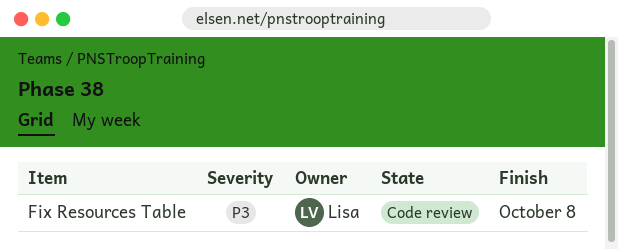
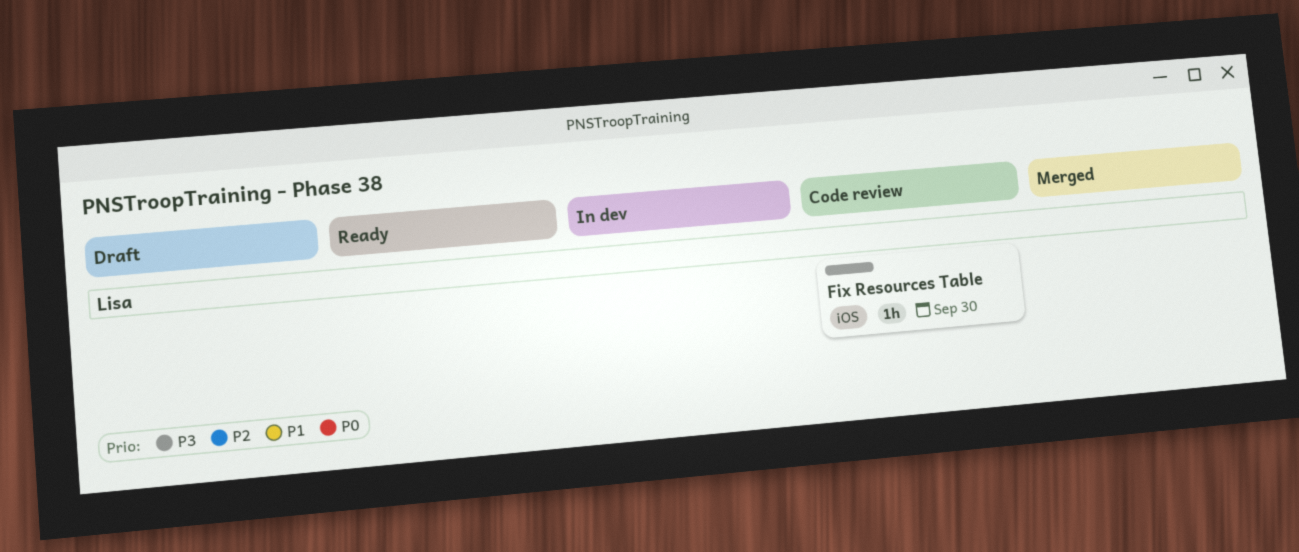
Fix Resources Table, due: Oct 8 -> Sep 30

